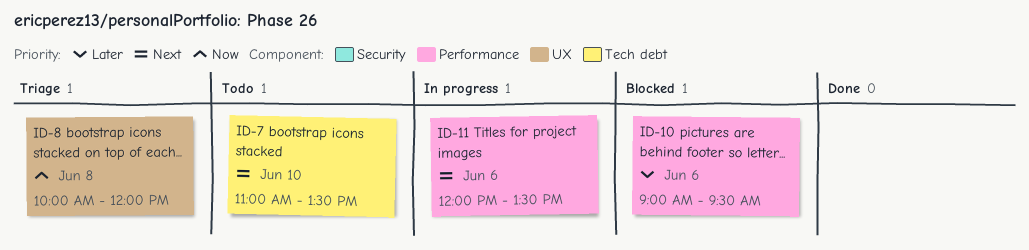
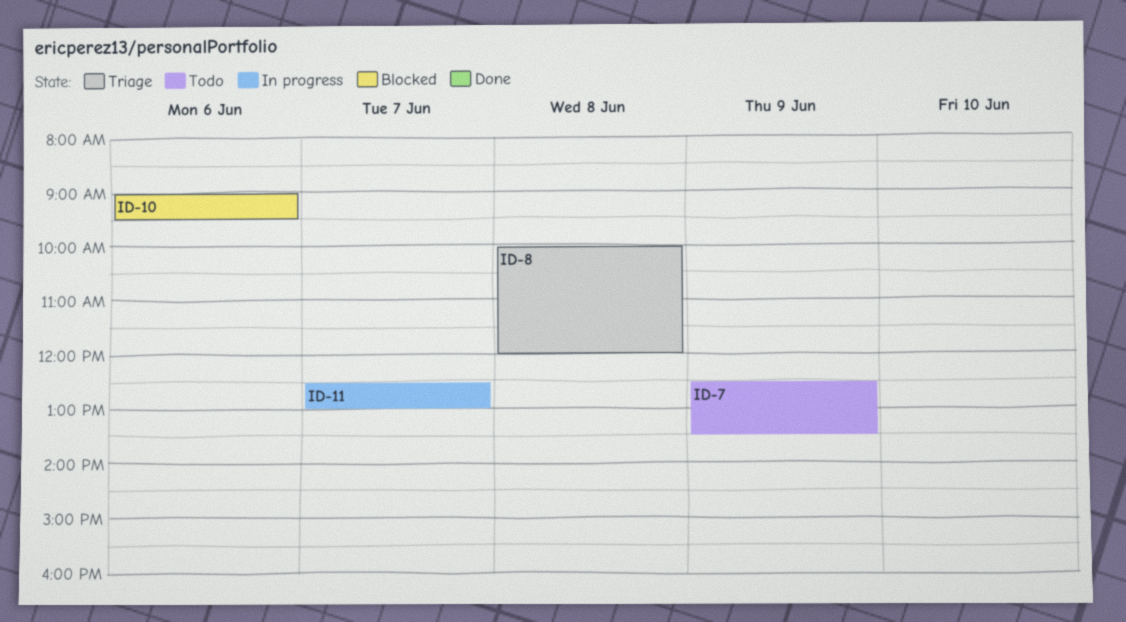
ID-7, day: Jun 10 -> Jun 9
ID-7, begins: 11:00 -> 12:30
ID-11, day: Jun 6 -> Jun 7
ID-11, begins: 12:00 -> 12:30
ID-11, ends: 13:30 -> 13:00

